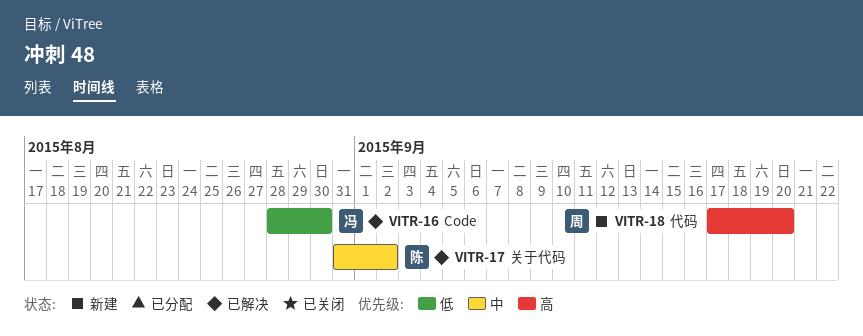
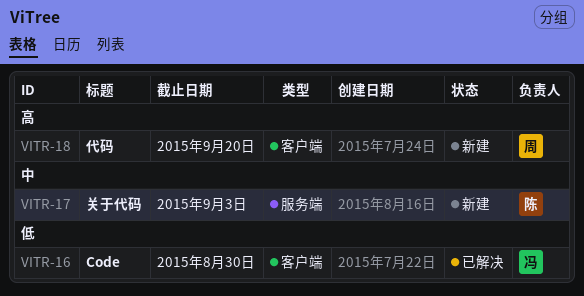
VITR-17, status: 已解决 -> 新建
VITR-17, due: Sep 2 -> Sep 3

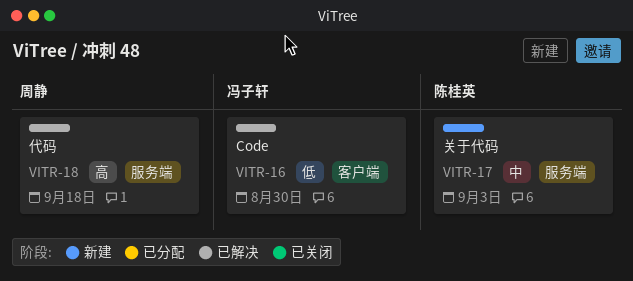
VITR-18, status: 新建 -> 已解决
VITR-18, label: 客户端 -> 服务端
VITR-18, due: Sep 20 -> Sep 18

